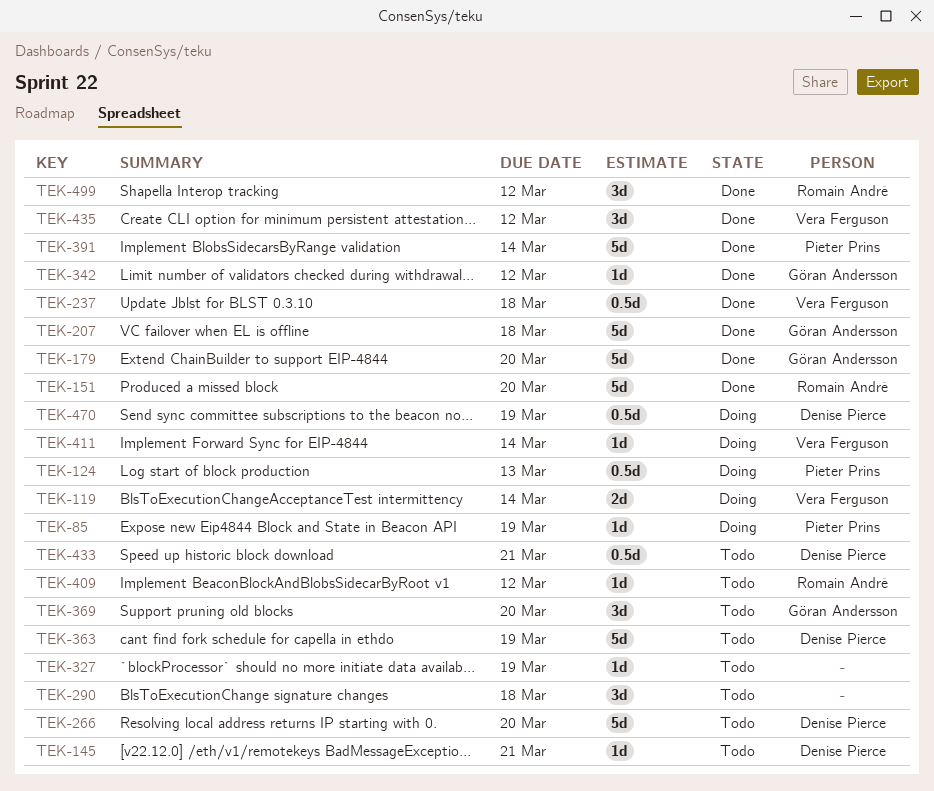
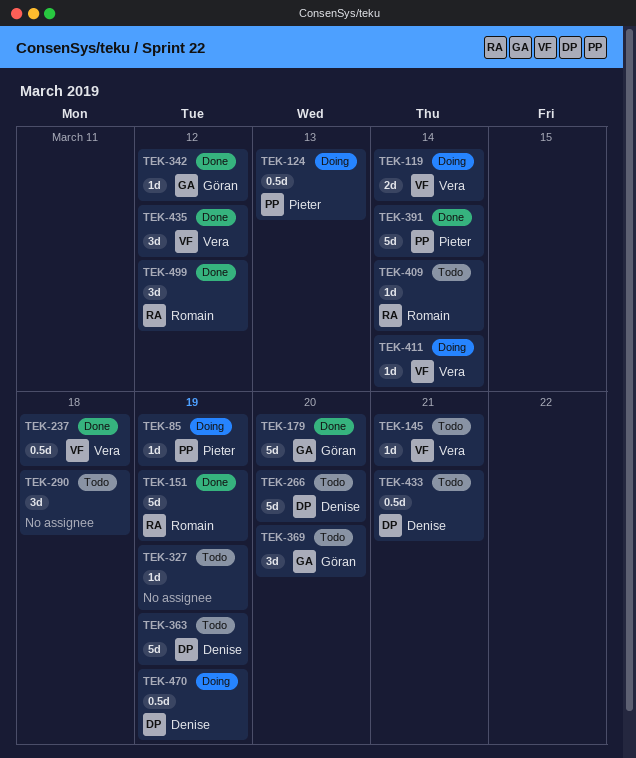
TEK-145, owner: Denise Pierce -> Vera Ferguson
TEK-151, due: Mar 20 -> Mar 19
TEK-207: present -> none
TEK-409, due: Mar 12 -> Mar 14

